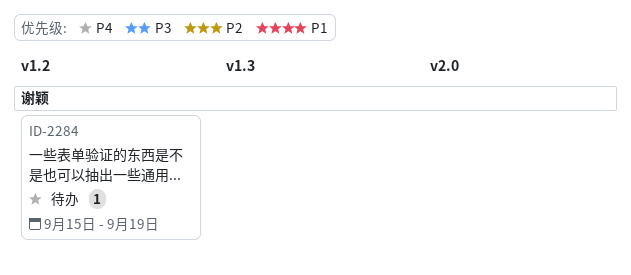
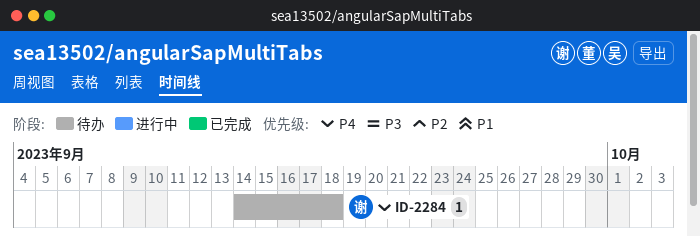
ID-2284, start: Sep 15 -> Sep 14
ID-2284, due: Sep 19 -> Sep 18

